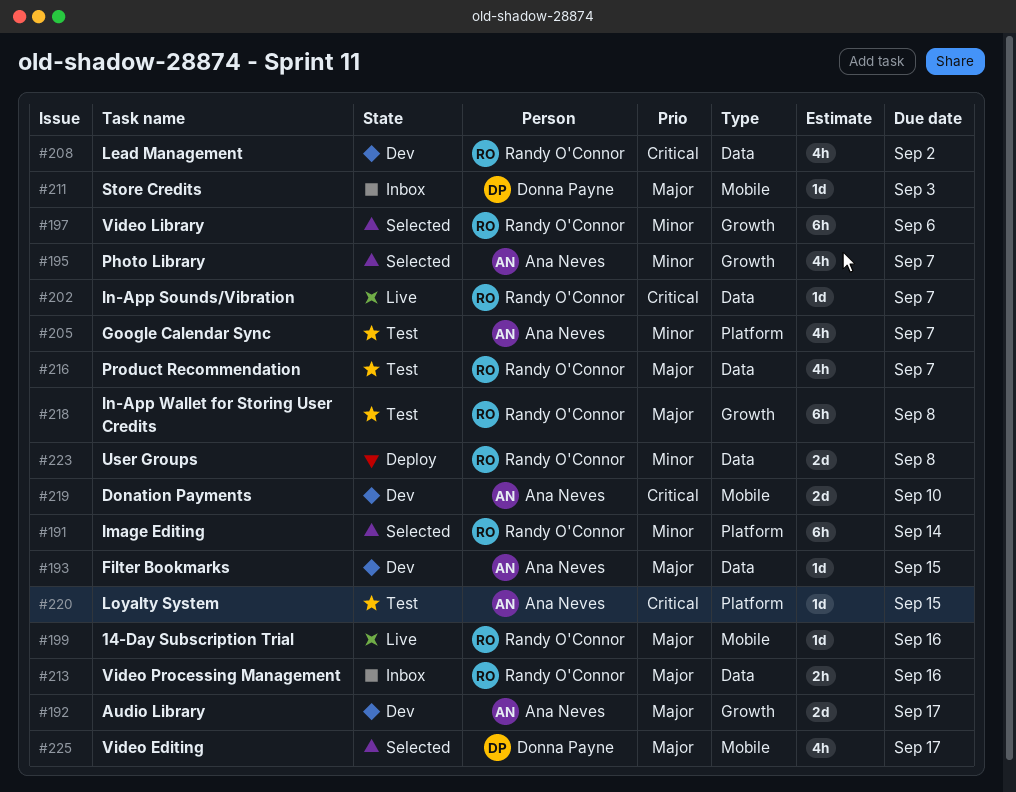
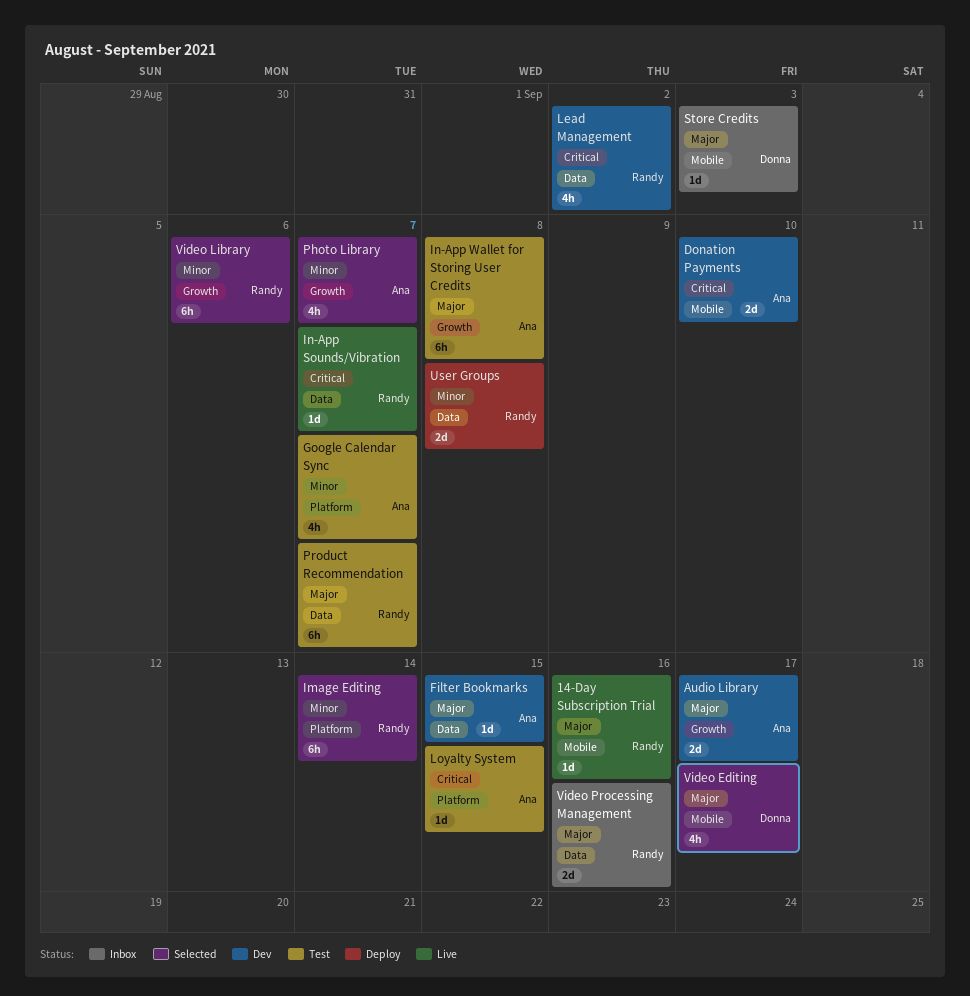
In-App Wallet for Storing User Credits, owner: Randy O'Connor -> Ana Neves
Product Recommendation, estimate: 4h -> 6h
Video Processing Management, estimate: 2h -> 2d

